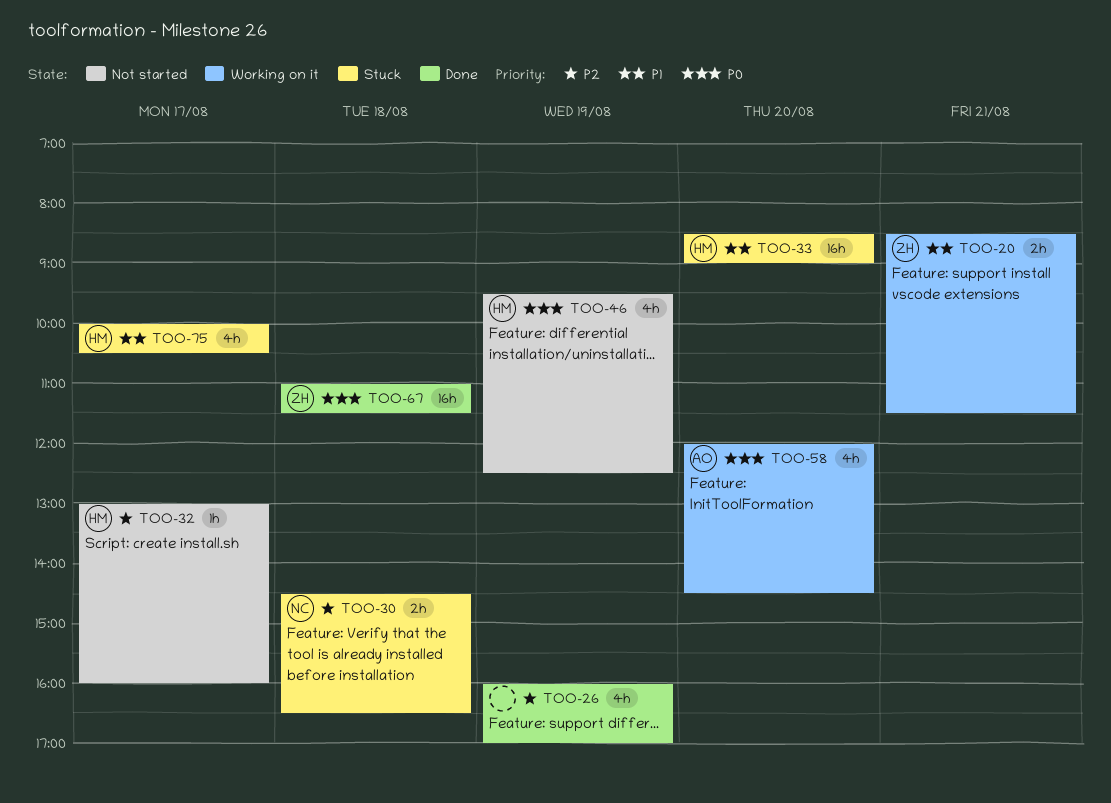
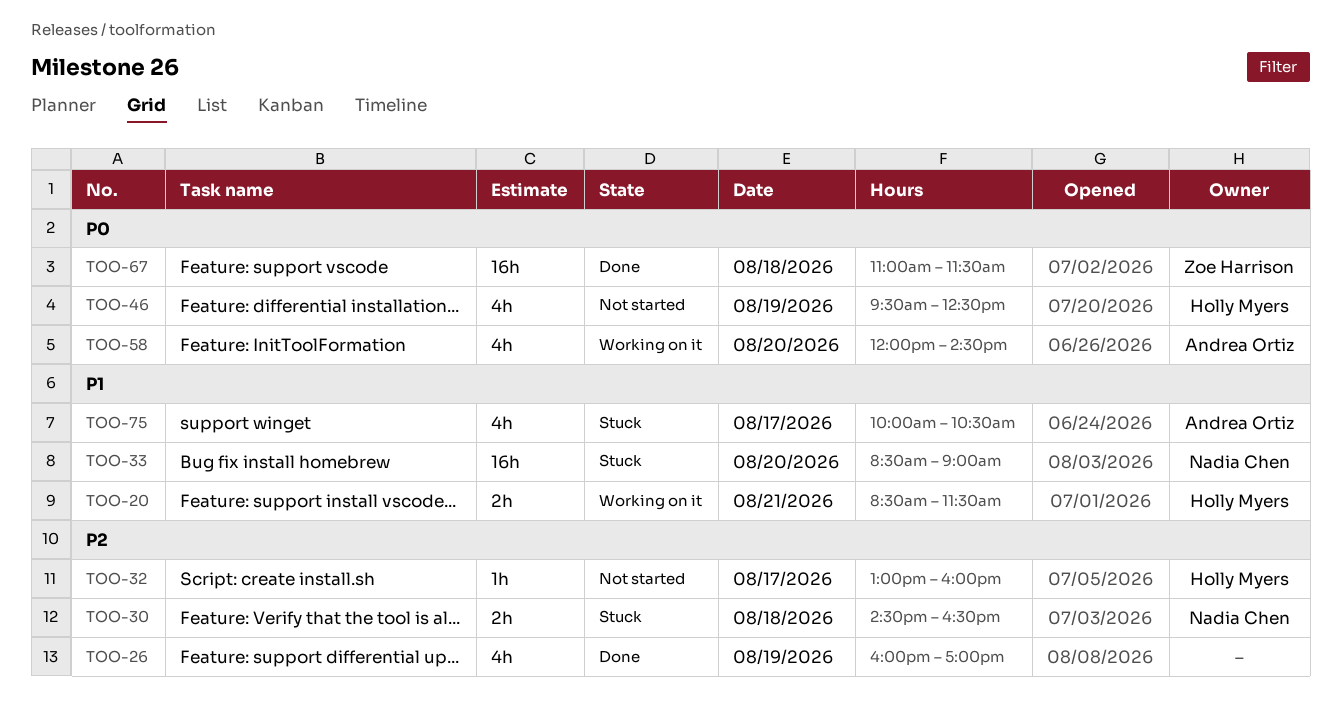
TOO-20, owner: Zoe Harrison -> Holly Myers
TOO-33, owner: Holly Myers -> Nadia Chen
TOO-75, owner: Holly Myers -> Andrea Ortiz

